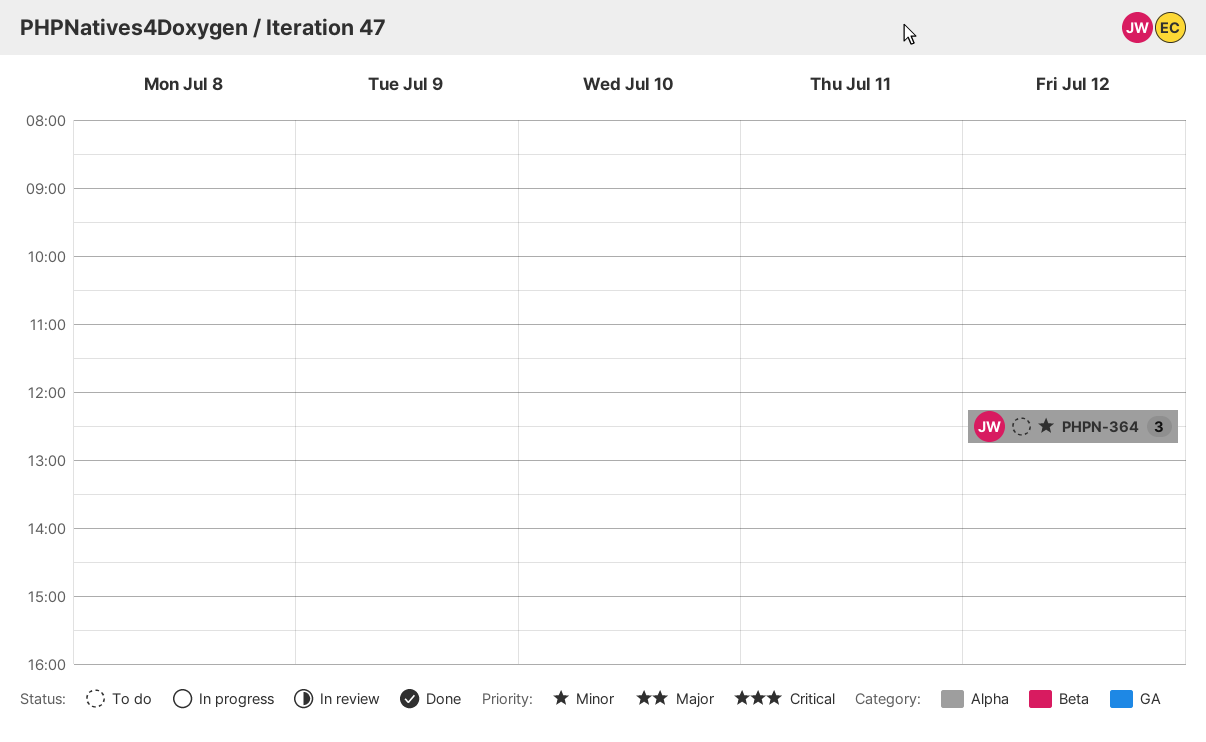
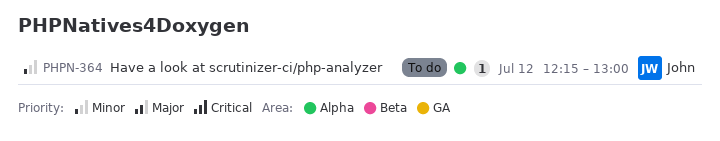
PHPN-364, estimate: 3 -> 1
PHPN-364, ends: 12:45 -> 13:00

